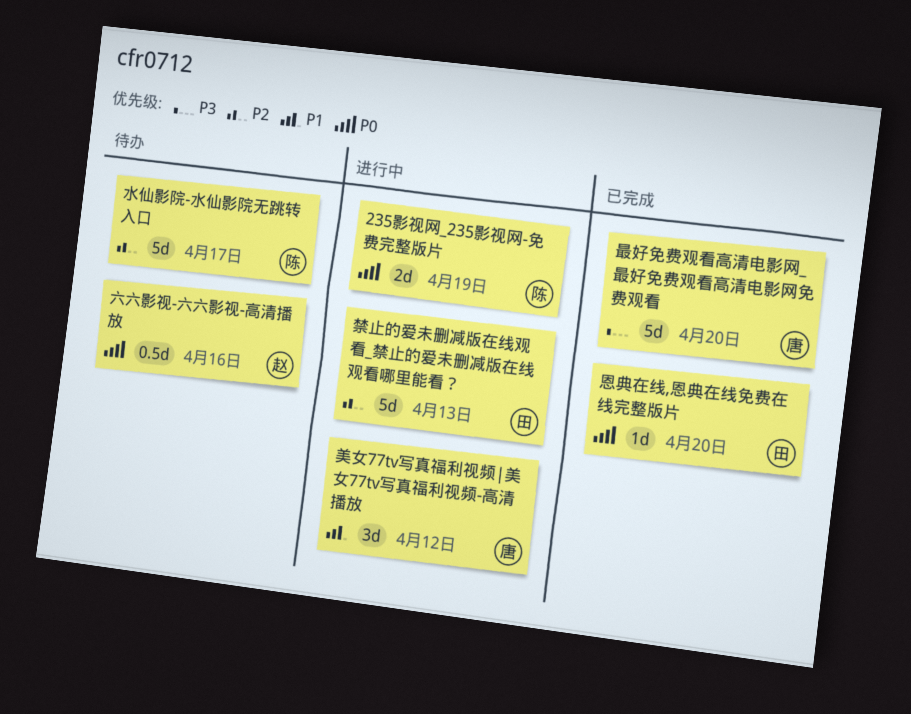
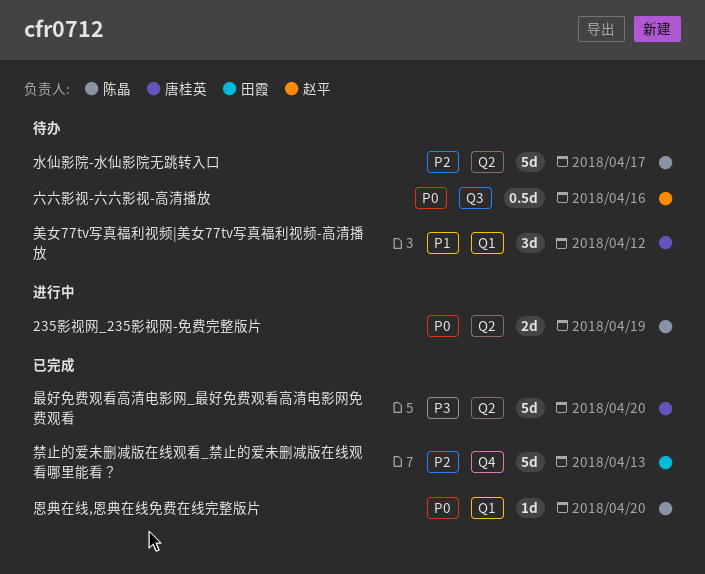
恩典在线,恩典在线免费在线完整版片, owner: 田霞 -> 陈晶
禁止的爱未删减版在线观看_禁止的爱未删减版在线观看哪里能看？, status: 进行中 -> 已完成
美女77tv写真福利视频|美女77tv写真福利视频-高清播放, status: 进行中 -> 待办

